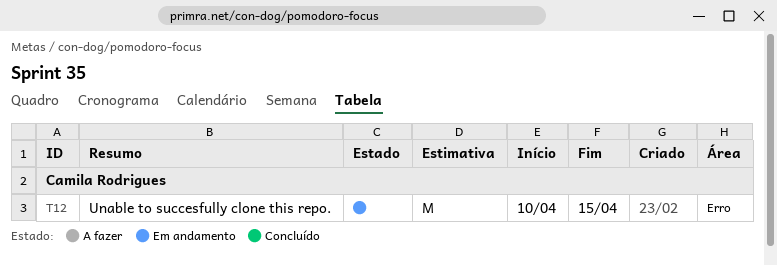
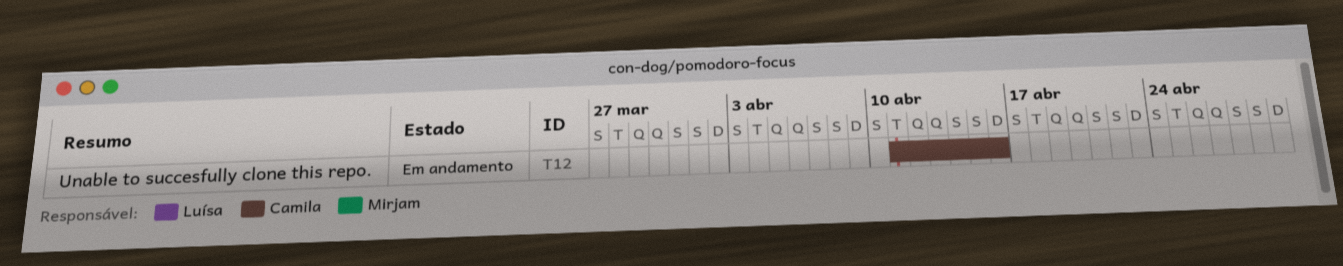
T12, start: Apr 10 -> Apr 11
T12, due: Apr 15 -> Apr 16

